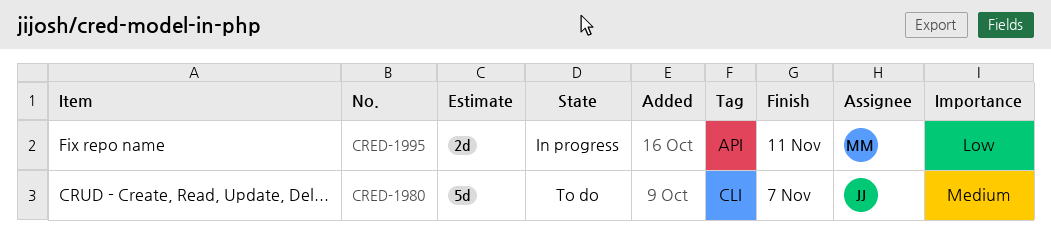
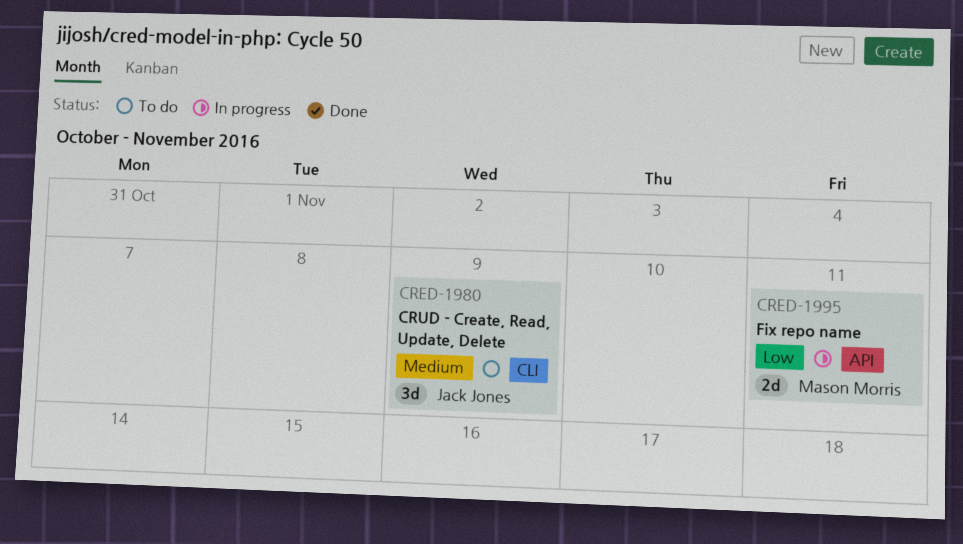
CRED-1980, estimate: 5d -> 3d
CRED-1980, due: Nov 7 -> Nov 9

